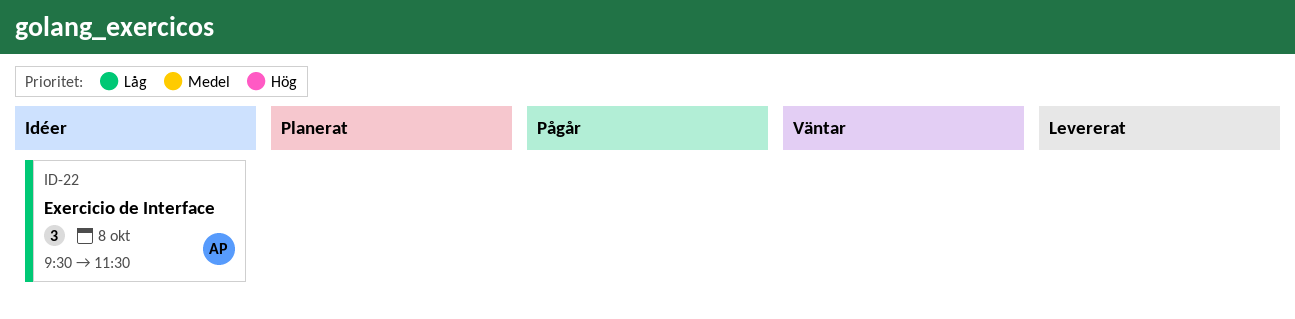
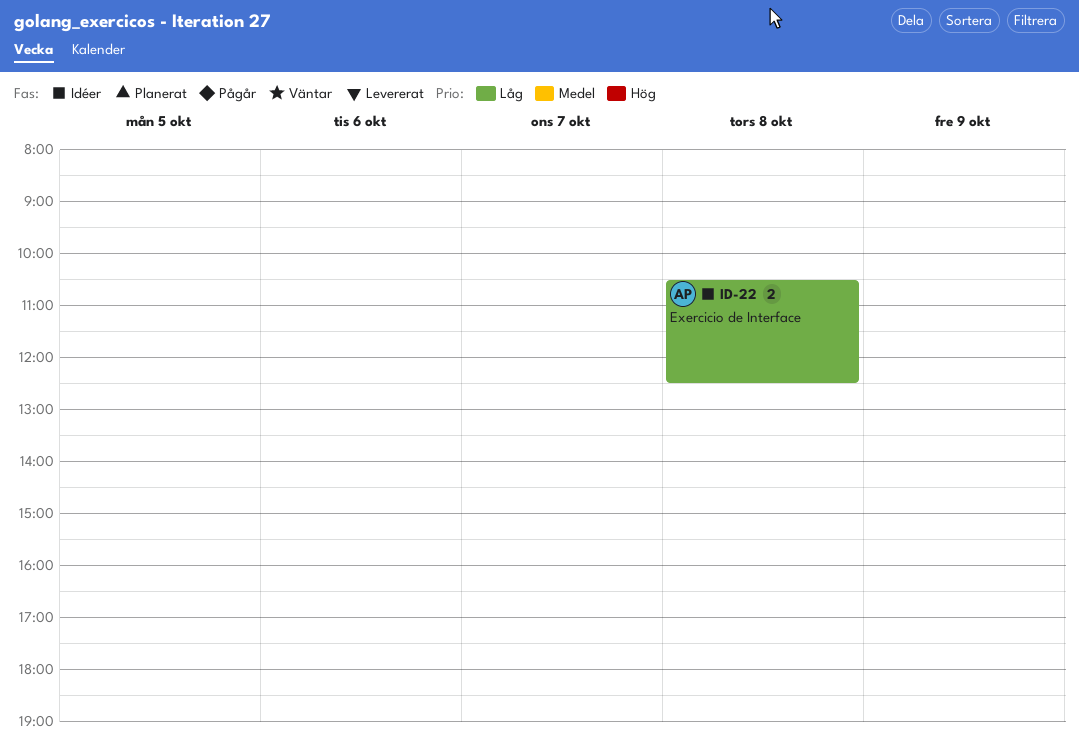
ID-22, estimate: 3 -> 2
ID-22, begins: 09:30 -> 10:30
ID-22, ends: 11:30 -> 12:30

